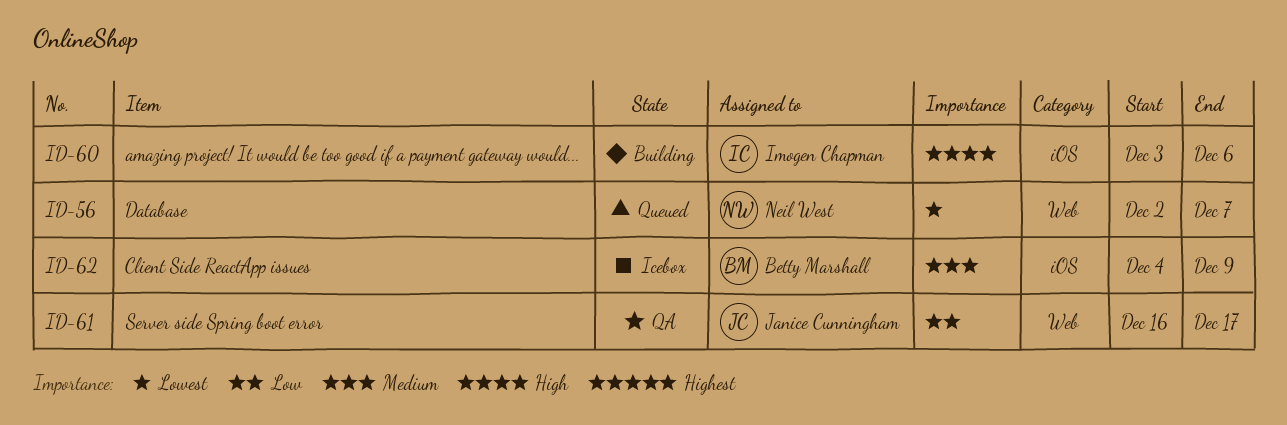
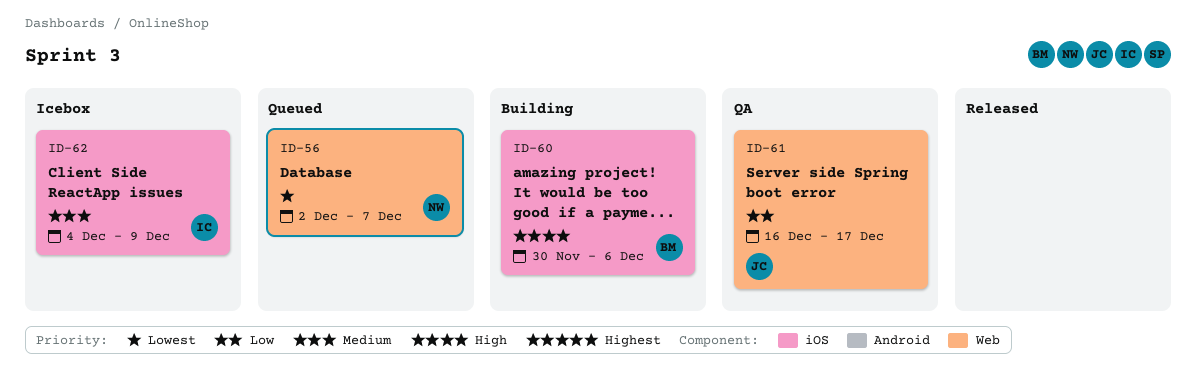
ID-60, owner: Imogen Chapman -> Betty Marshall
ID-60, start: Dec 3 -> Nov 30
ID-62, owner: Betty Marshall -> Imogen Chapman

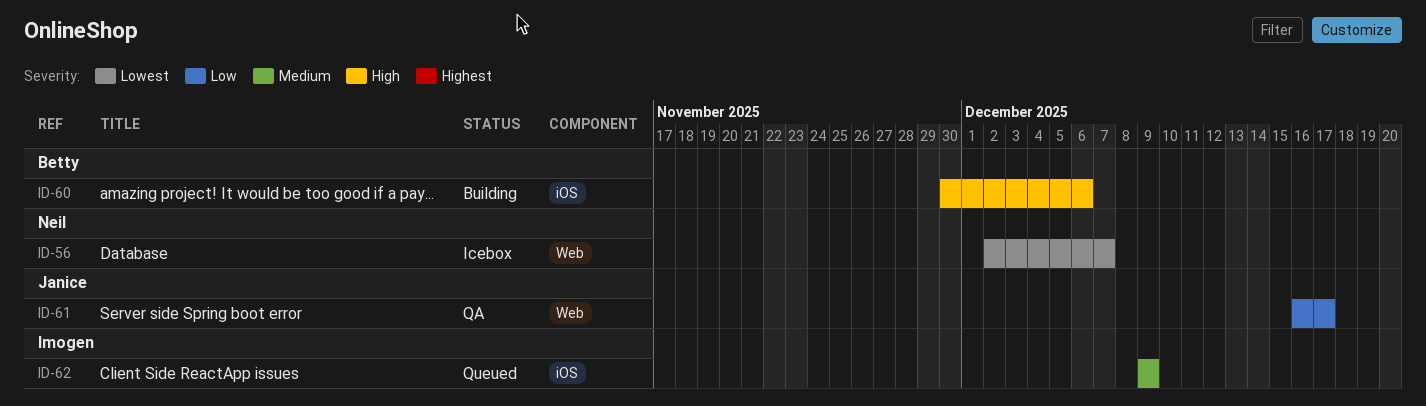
ID-56, status: Queued -> Icebox
ID-62, status: Icebox -> Queued
ID-62, start: Dec 4 -> Dec 9

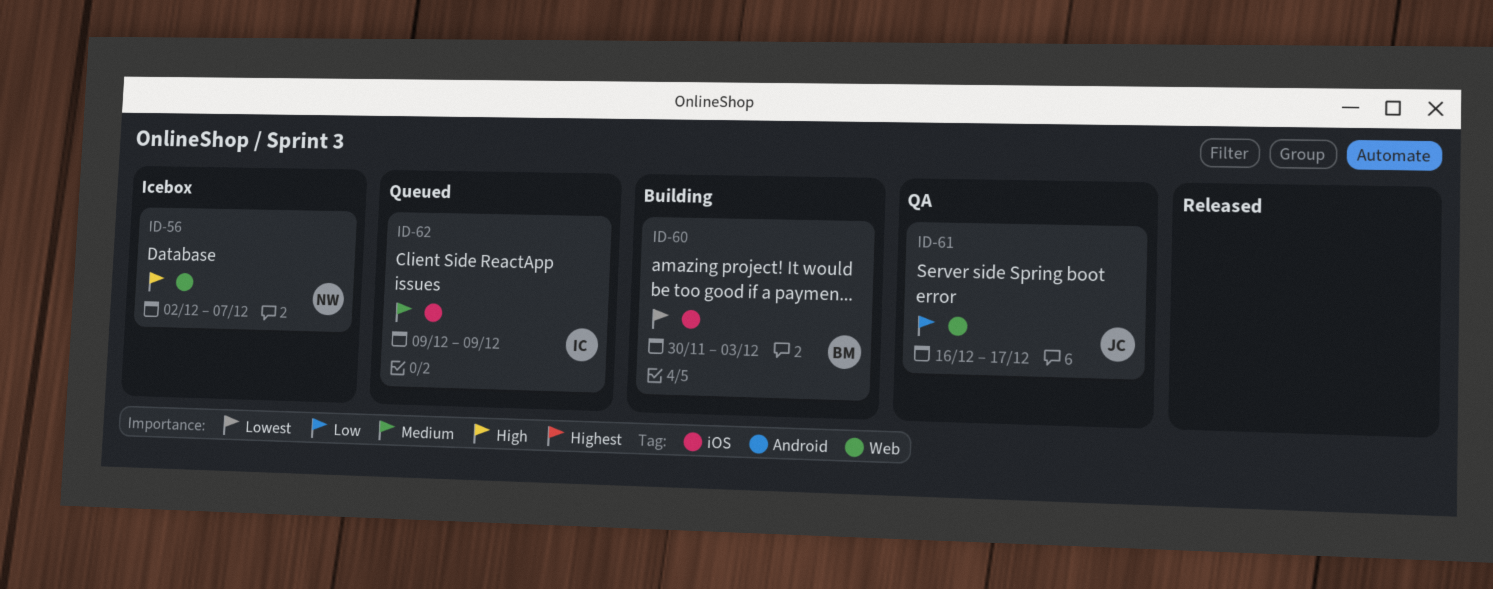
ID-56, priority: Lowest -> High
ID-60, priority: High -> Lowest
ID-60, due: Dec 6 -> Dec 3

